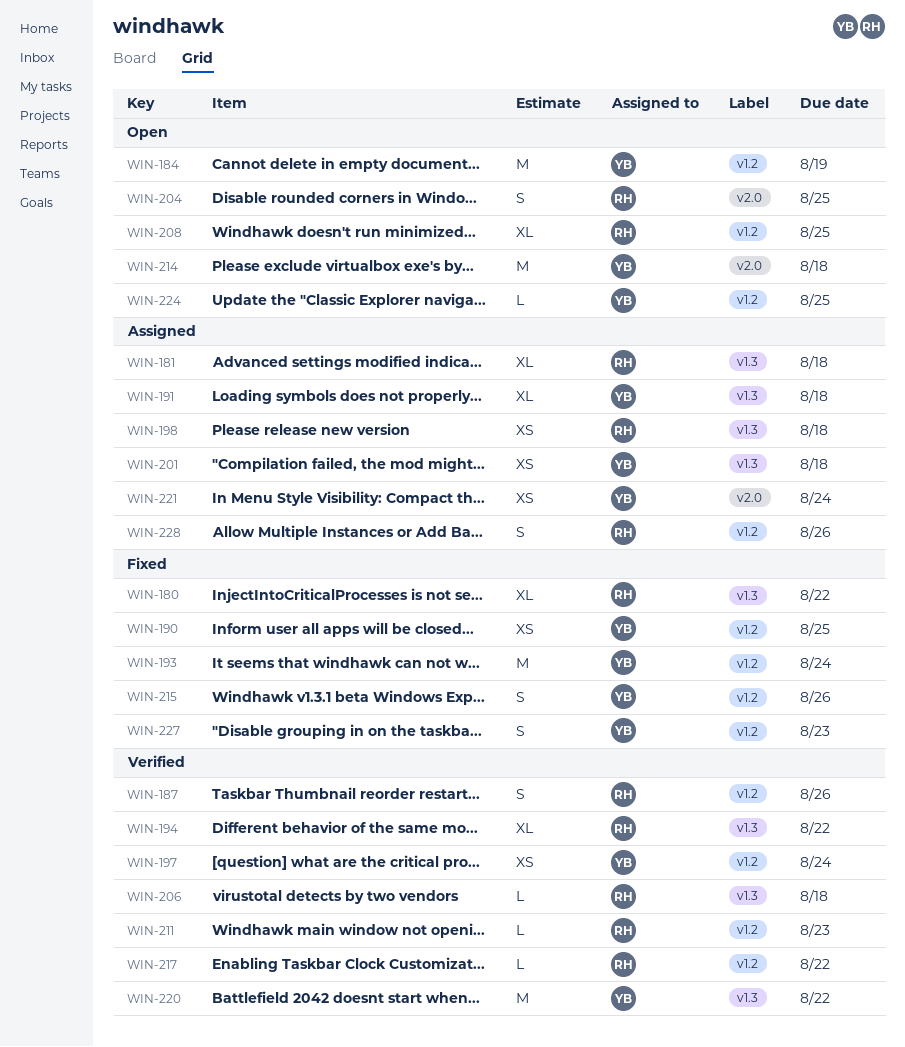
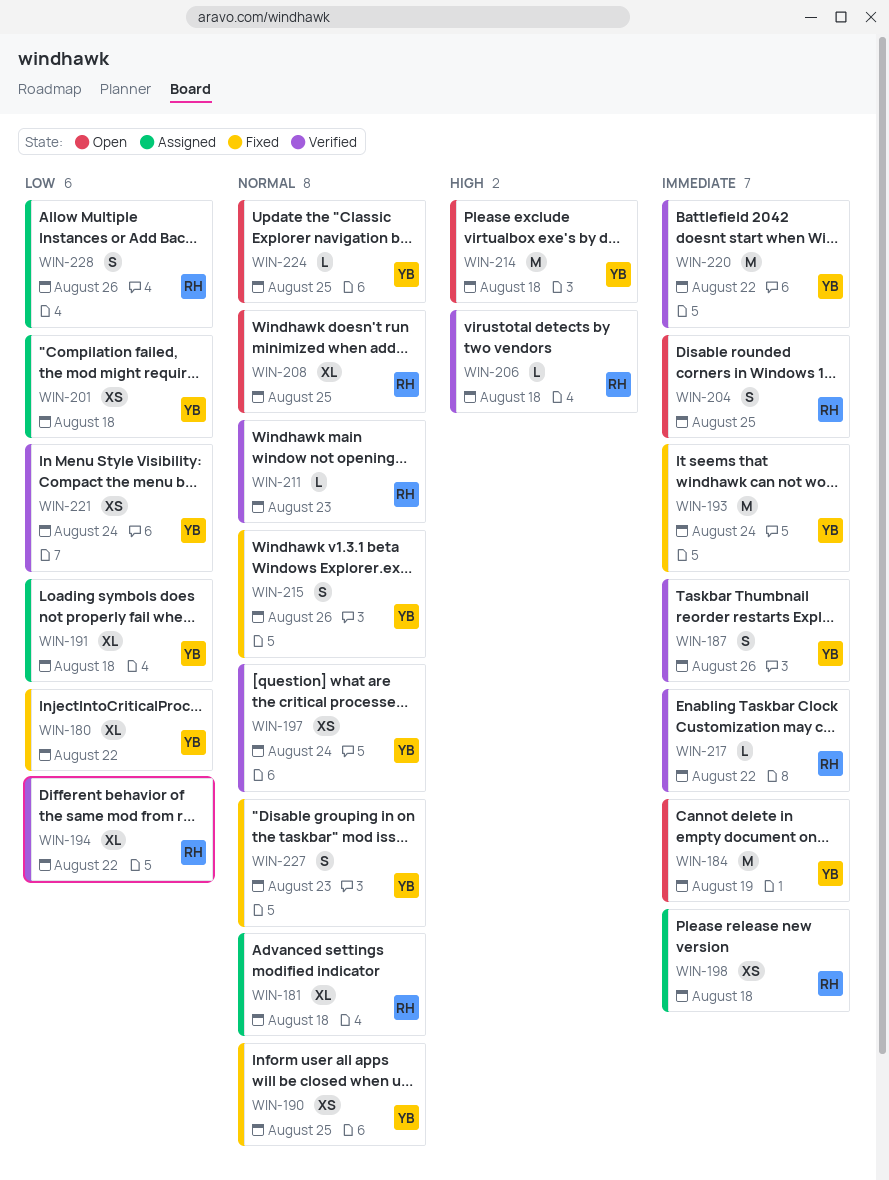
WIN-180, owner: RH -> YB
WIN-187, owner: RH -> YB
WIN-221, status: Assigned -> Verified

